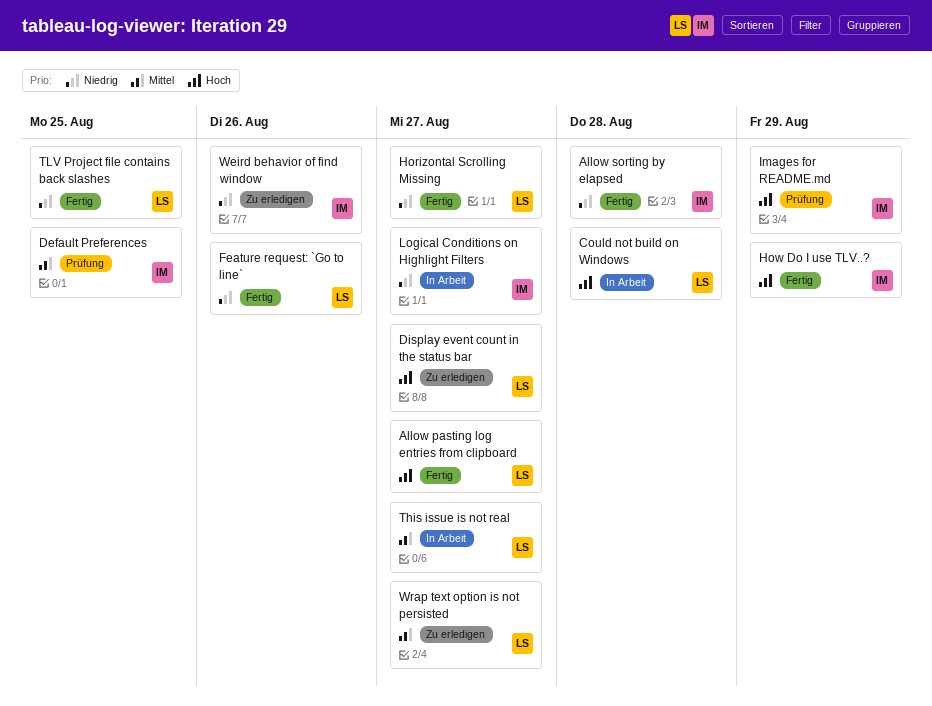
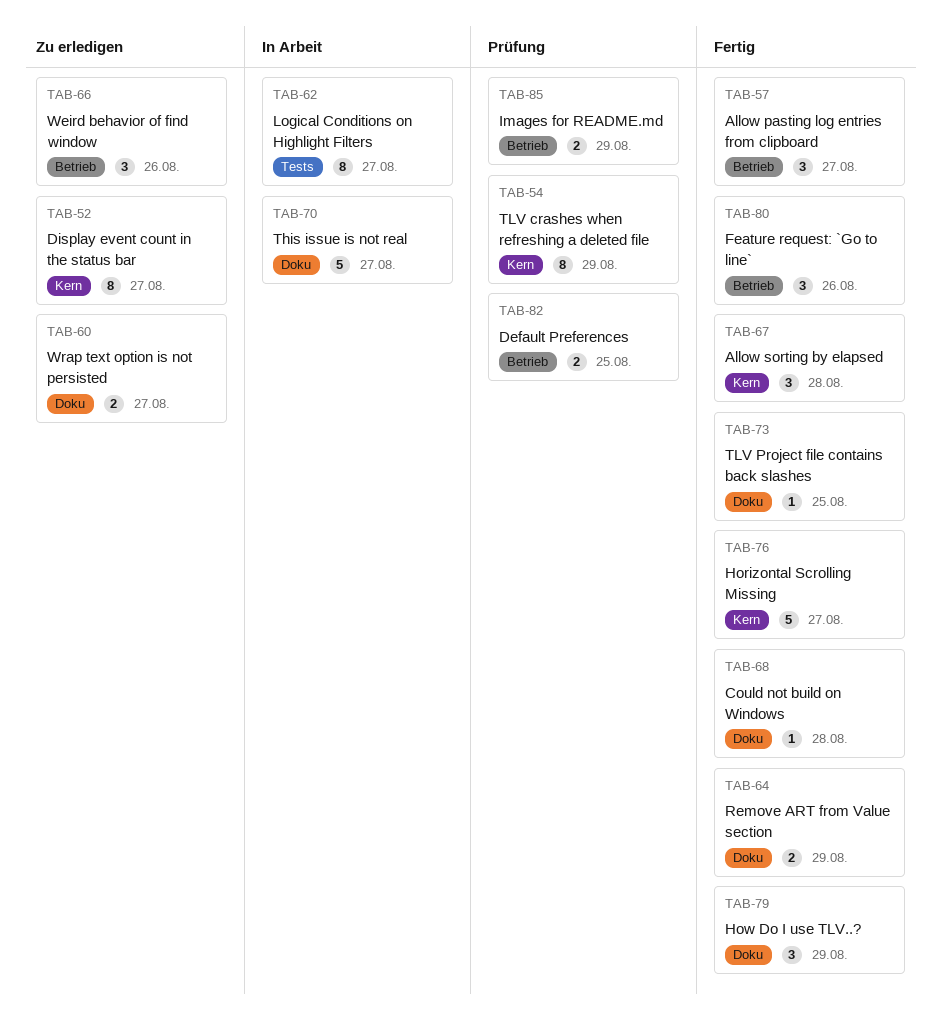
Could not build on Windows, status: In Arbeit -> Fertig
Remove ART from Value section: none -> present
TLV crashes when refreshing a deleted file: none -> present

